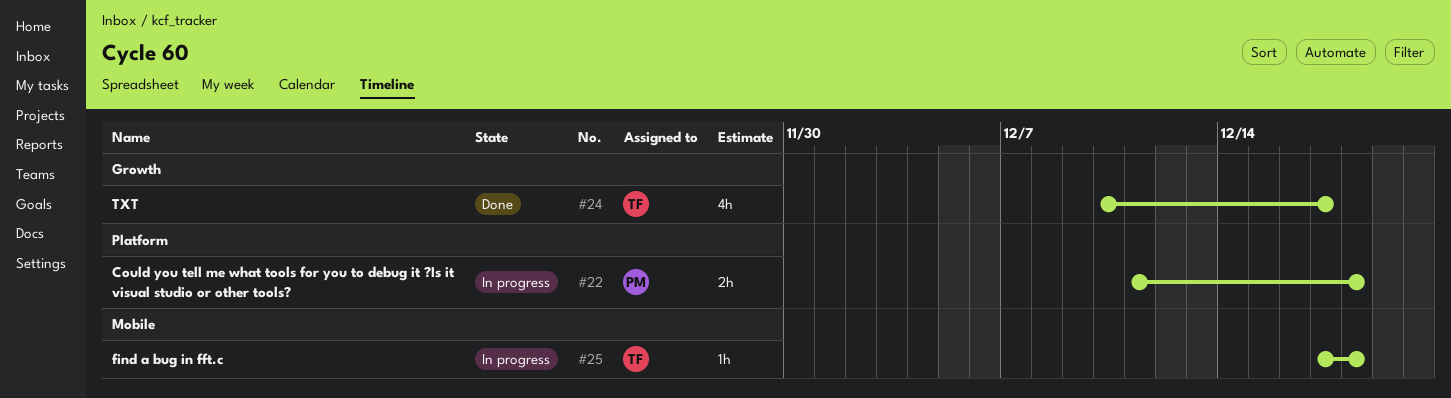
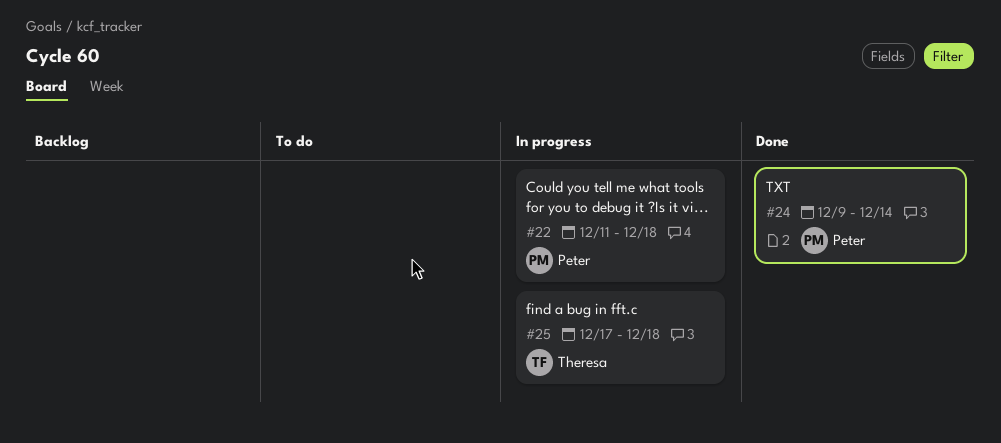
#24, owner: Theresa -> Peter
#24, start: Dec 10 -> Dec 9
#24, due: Dec 17 -> Dec 14

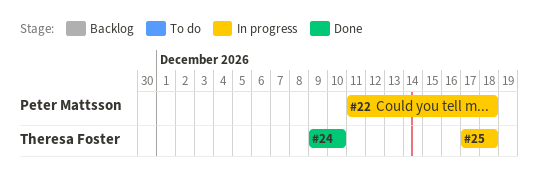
#24, owner: Peter Mattsson -> Theresa Foster
#24, due: Dec 14 -> Dec 10

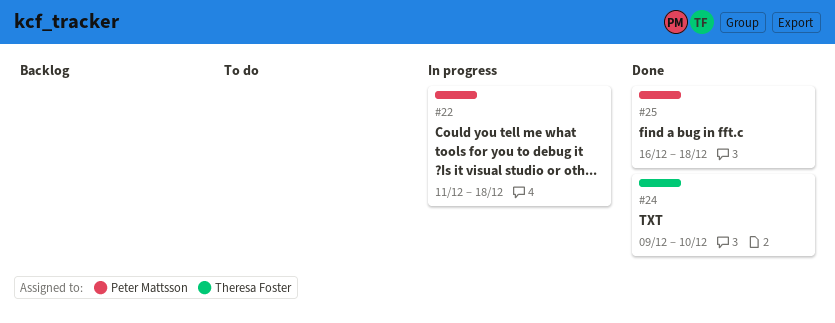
#25, status: In progress -> Done
#25, owner: Theresa Foster -> Peter Mattsson
#25, start: Dec 17 -> Dec 16

